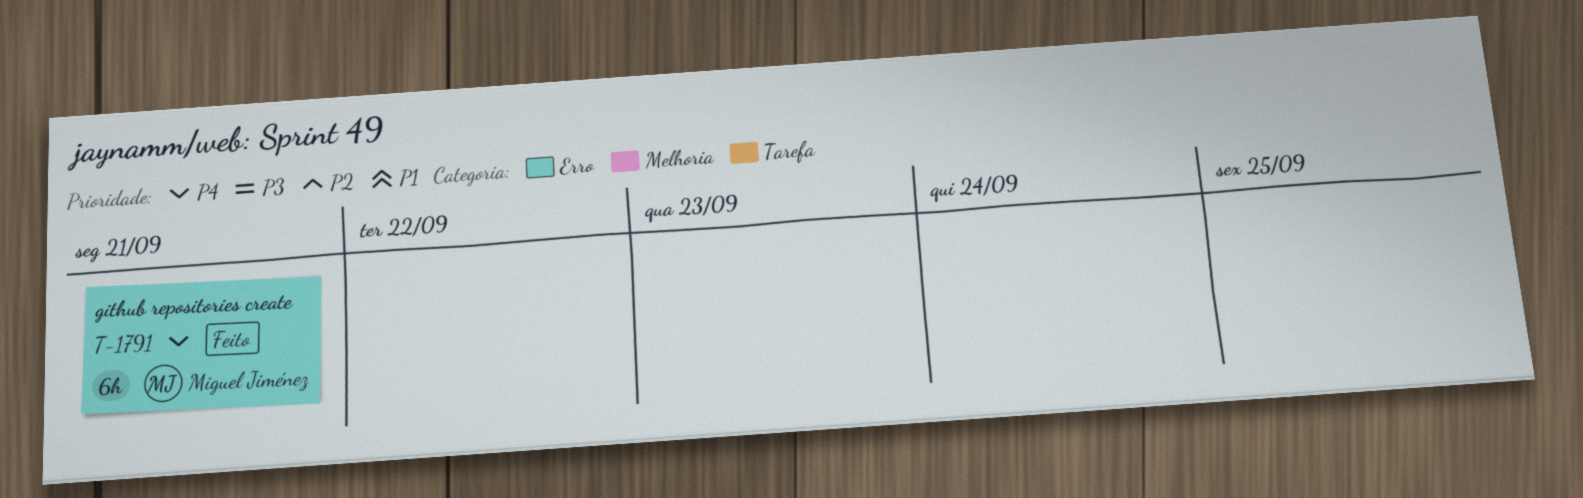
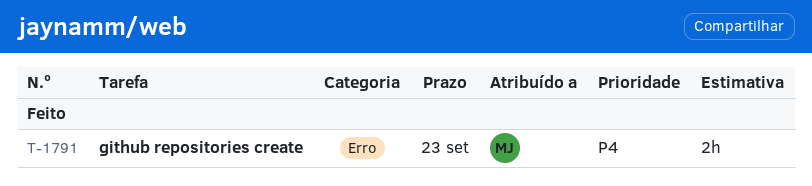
T-1791, estimate: 6h -> 2h
T-1791, due: Sep 21 -> Sep 23

